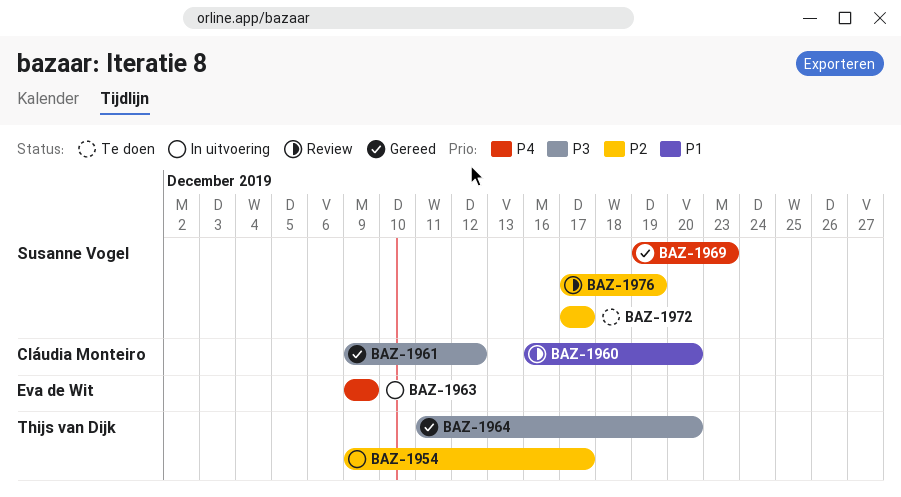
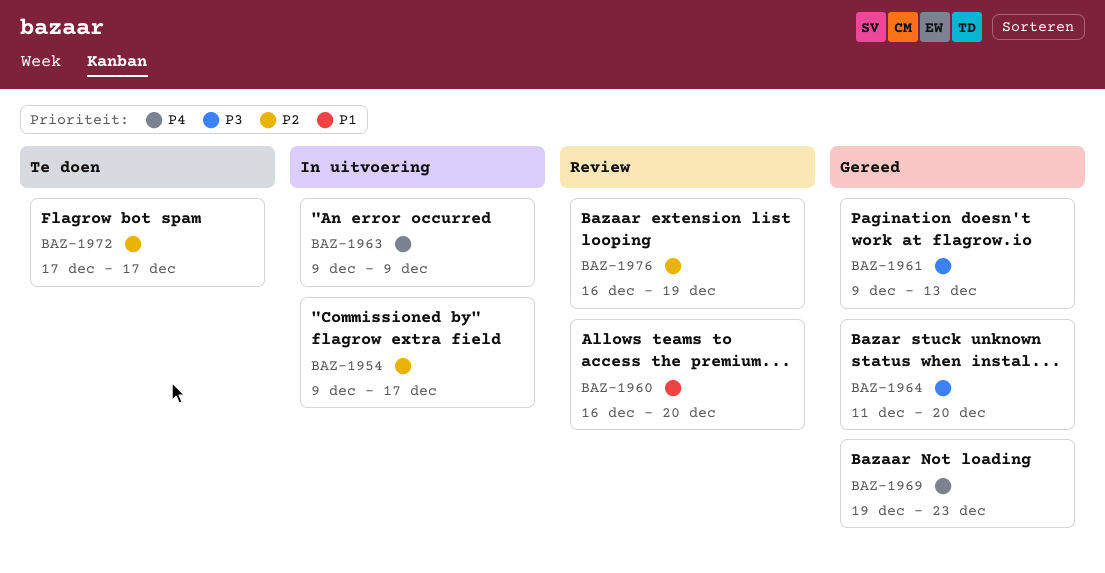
BAZ-1961, due: Dec 12 -> Dec 13
BAZ-1976, start: Dec 17 -> Dec 16

